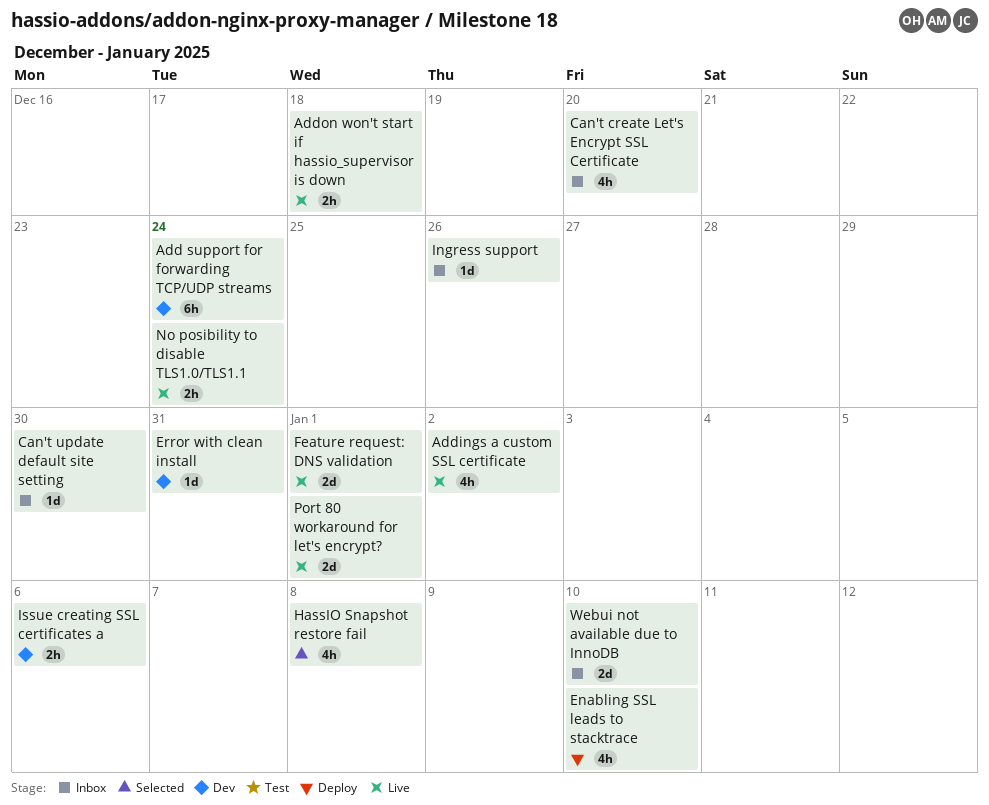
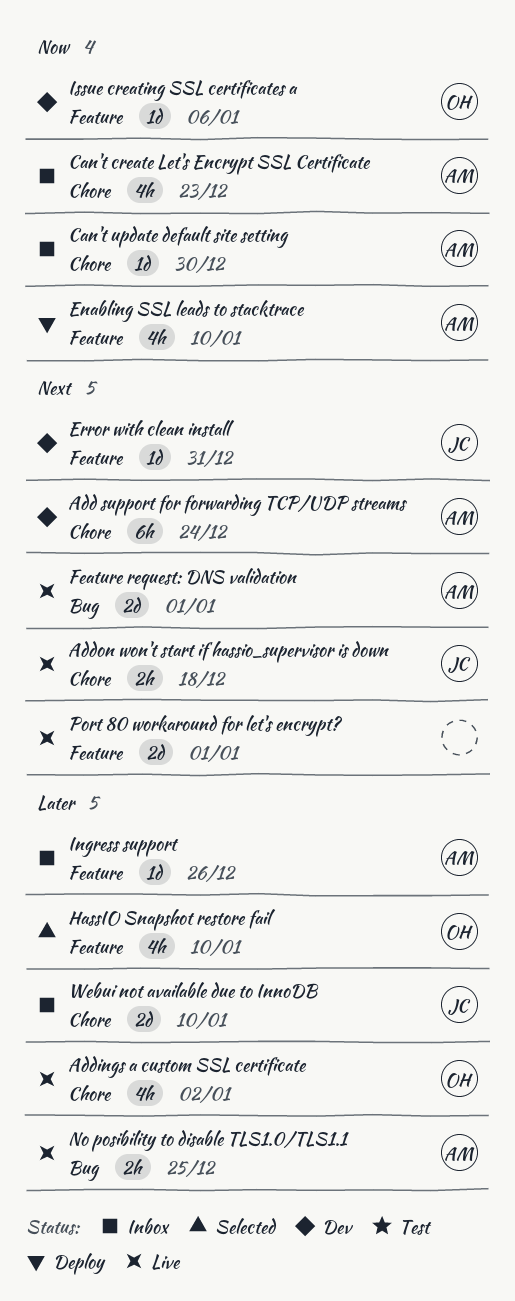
Can't create Let's Encrypt SSL Certificate, due: Dec 20 -> Dec 23
HassIO Snapshot restore fail, due: Jan 8 -> Jan 10
Issue creating SSL certificates a, estimate: 2h -> 1d
No posibility to disable TLS1.0/TLS1.1, due: Dec 24 -> Dec 25

